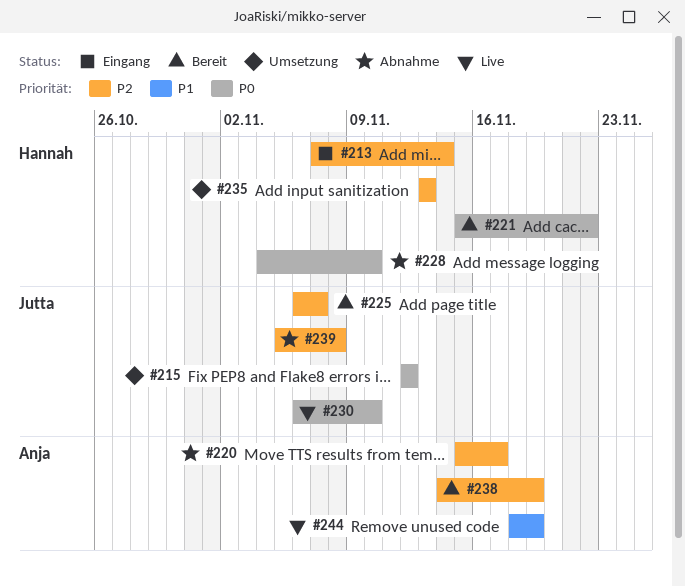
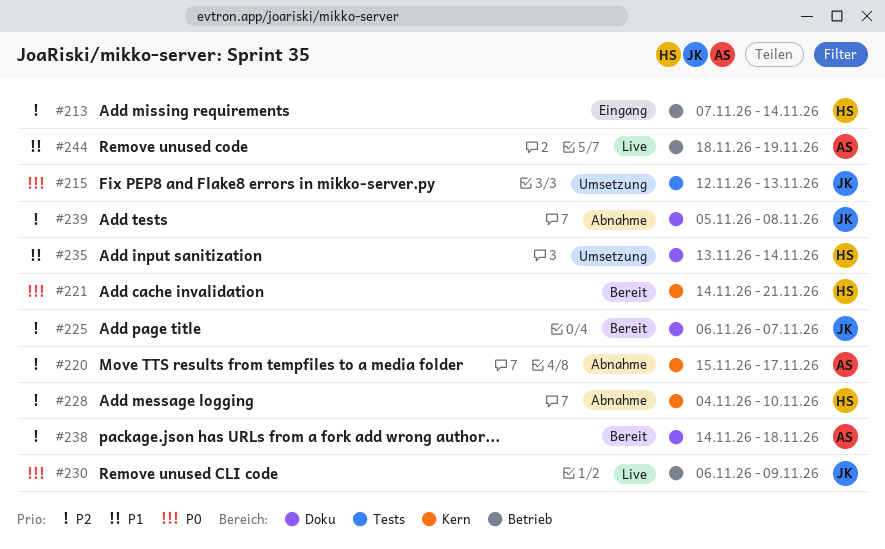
#215, due: Nov 12 -> Nov 13
#221, start: Nov 15 -> Nov 14
#221, due: Nov 22 -> Nov 21
#228, priority: P0 -> P2
#230, due: Nov 10 -> Nov 9
#235, priority: P2 -> P1
#235, due: Nov 13 -> Nov 14
#238, due: Nov 19 -> Nov 18

